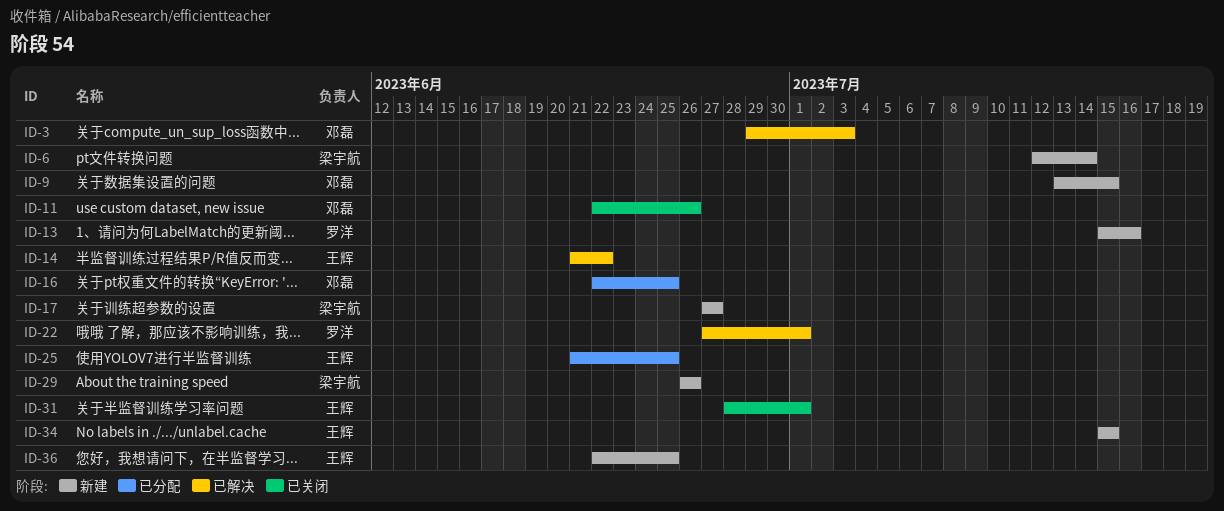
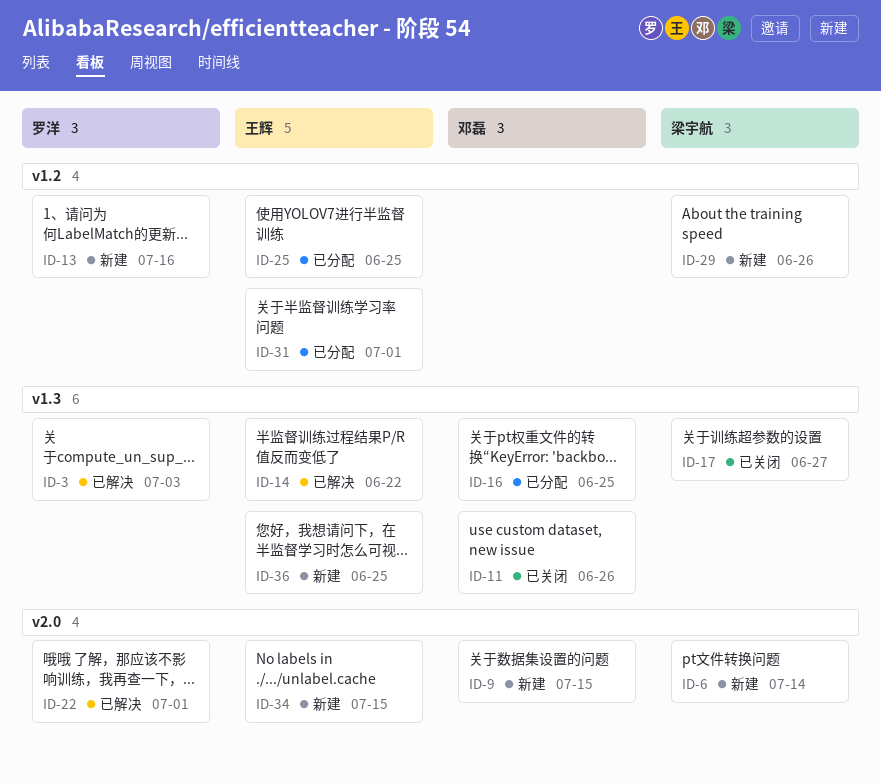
ID-3, owner: 邓磊 -> 罗洋
ID-17, status: 新建 -> 已关闭
ID-31, status: 已关闭 -> 已分配

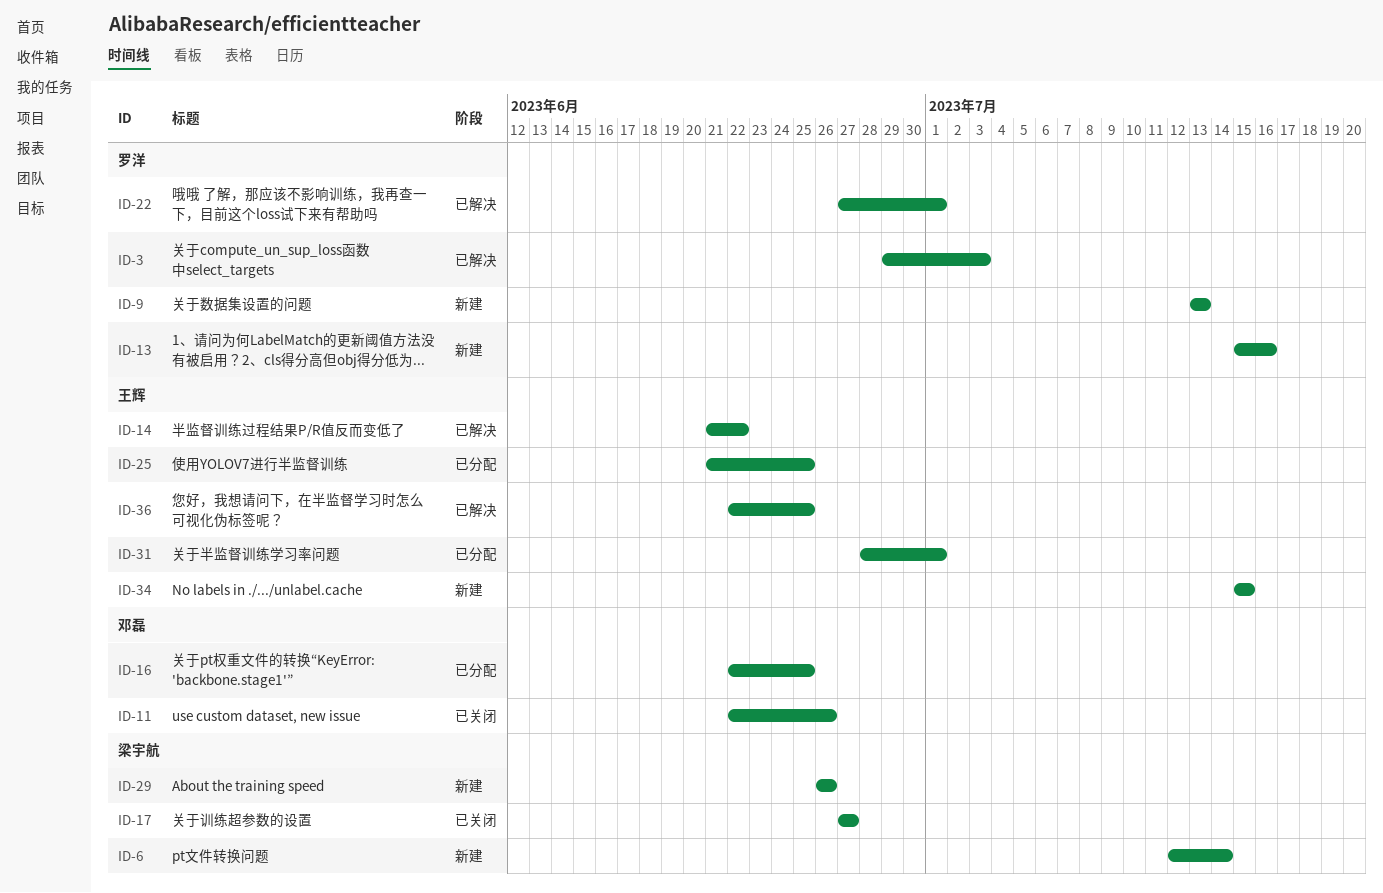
ID-9, owner: 邓磊 -> 罗洋
ID-9, due: Jul 15 -> Jul 13
ID-36, status: 新建 -> 已解决

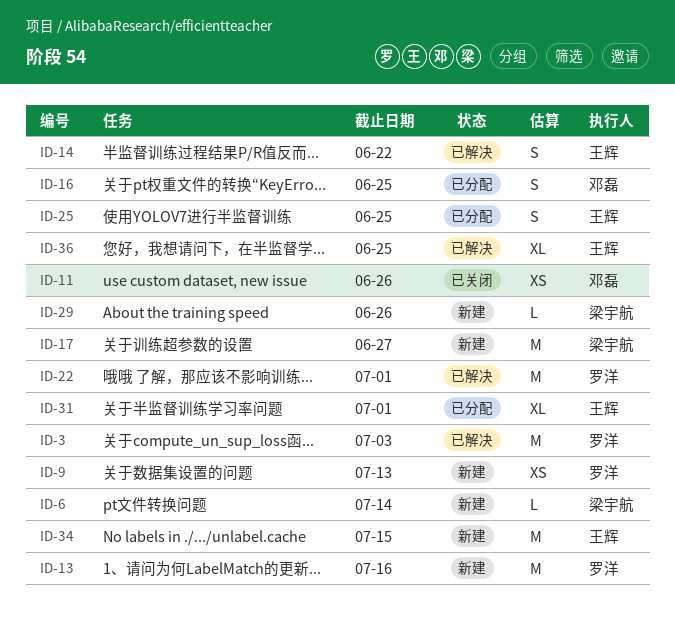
ID-17, status: 已关闭 -> 新建

